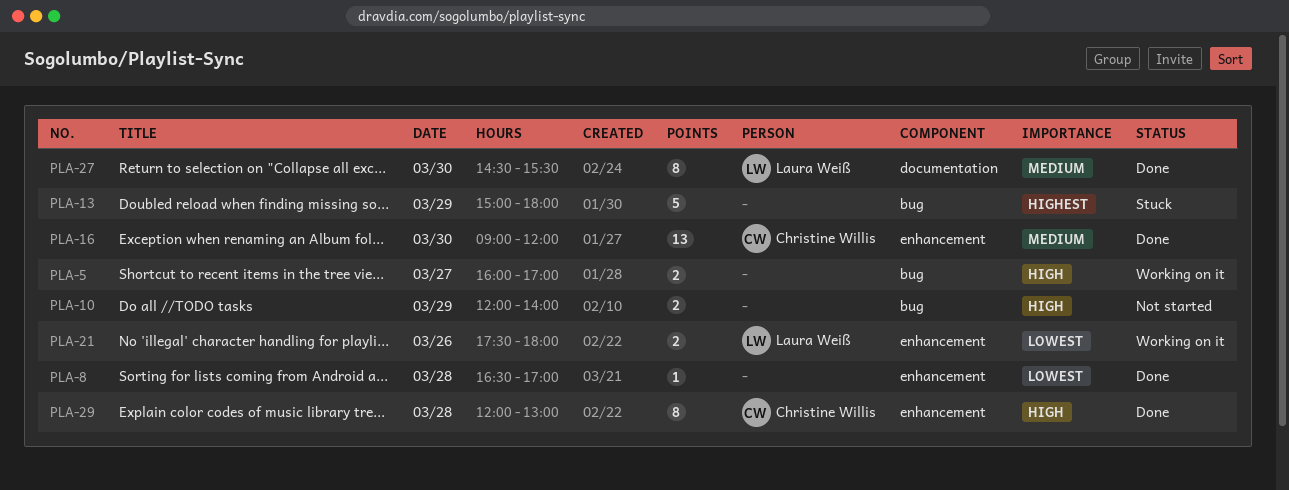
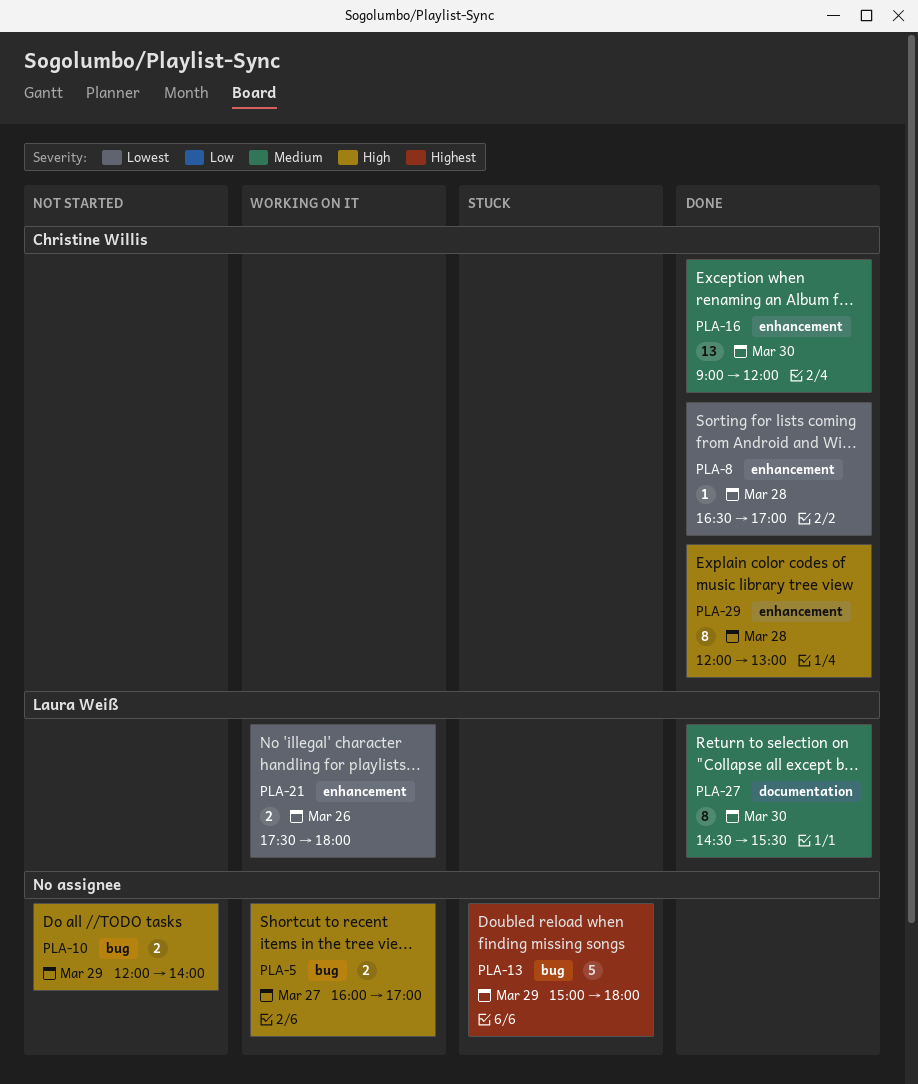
PLA-8, owner: none -> Christine Willis

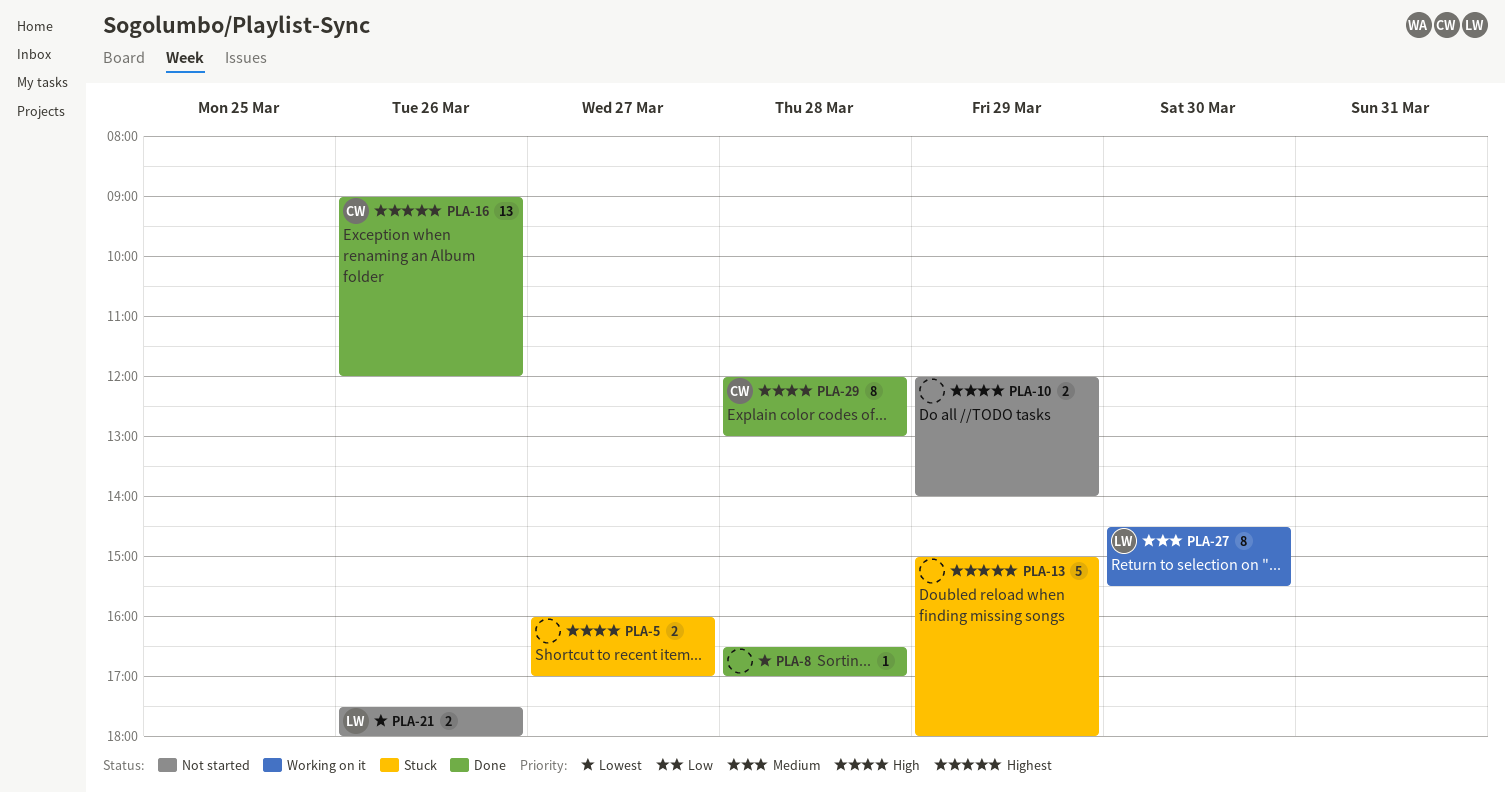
PLA-5, status: Working on it -> Stuck
PLA-8, owner: Christine Willis -> none
PLA-16, priority: Medium -> Highest
PLA-16, day: Mar 30 -> Mar 26
PLA-21, status: Working on it -> Not started
PLA-27, status: Done -> Working on it

